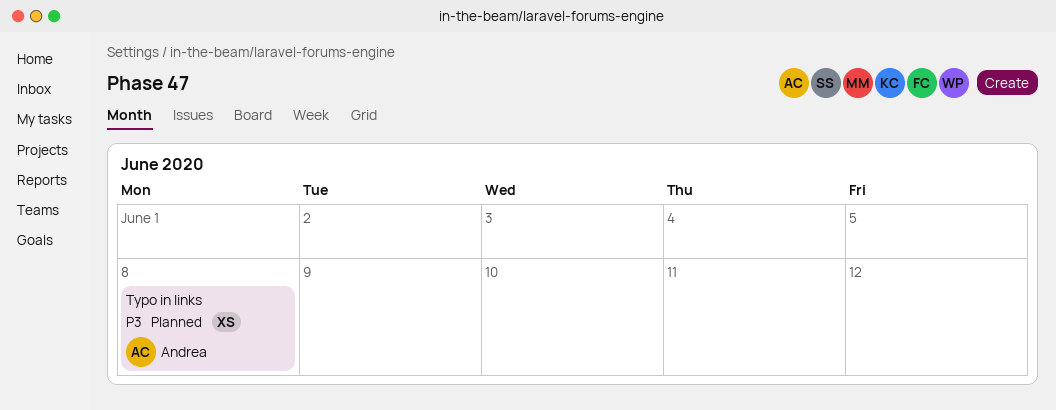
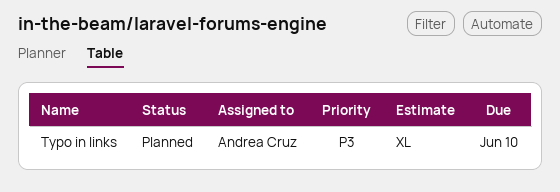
Typo in links, estimate: XS -> XL
Typo in links, due: Jun 8 -> Jun 10

